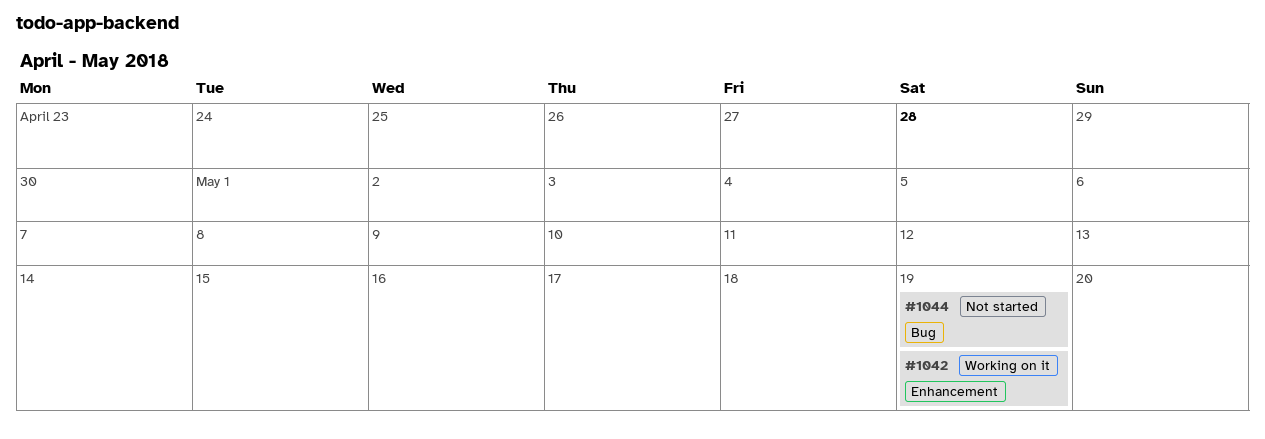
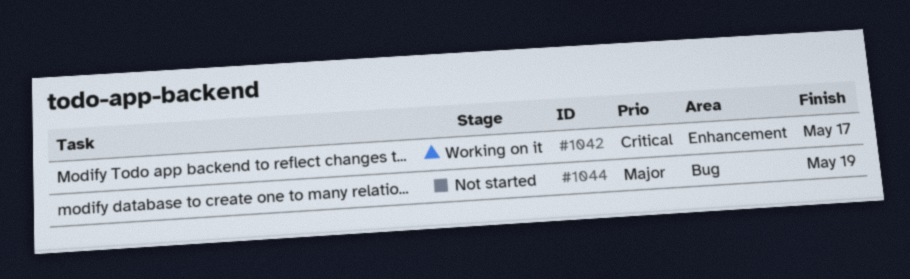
#1042, due: May 19 -> May 17

